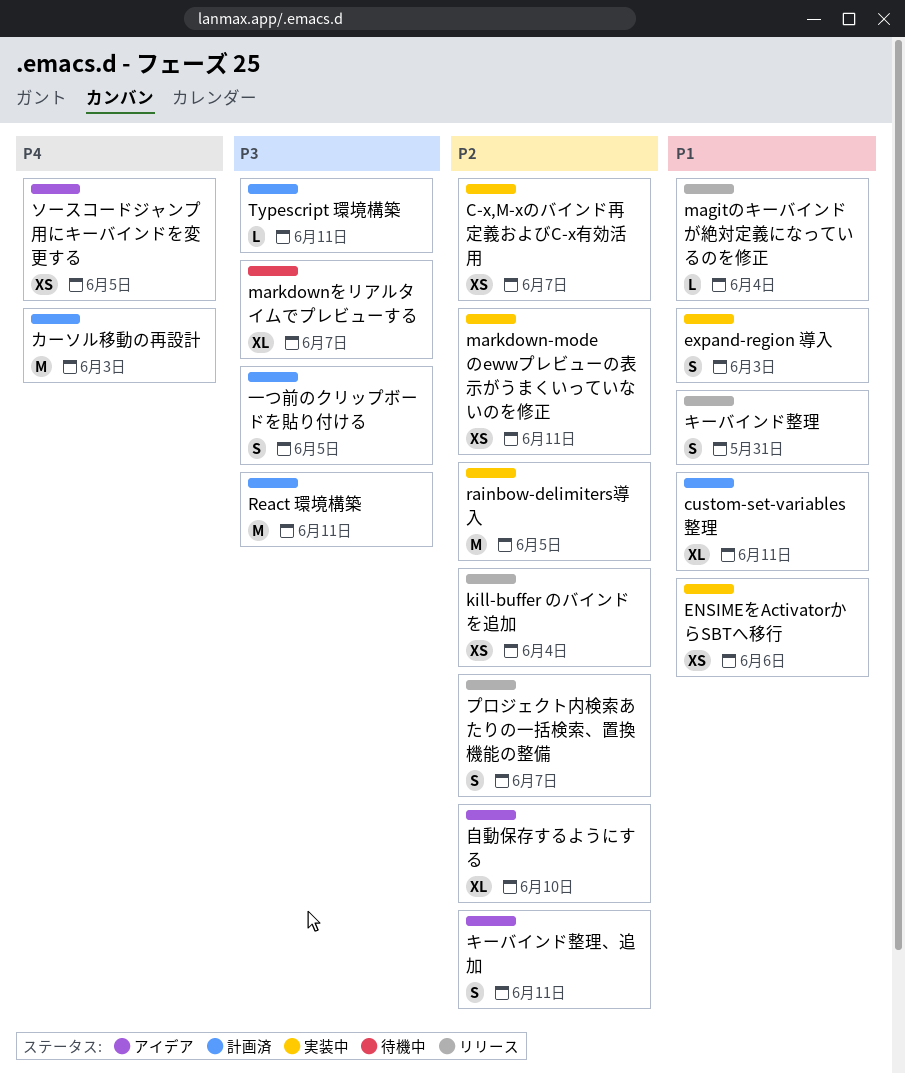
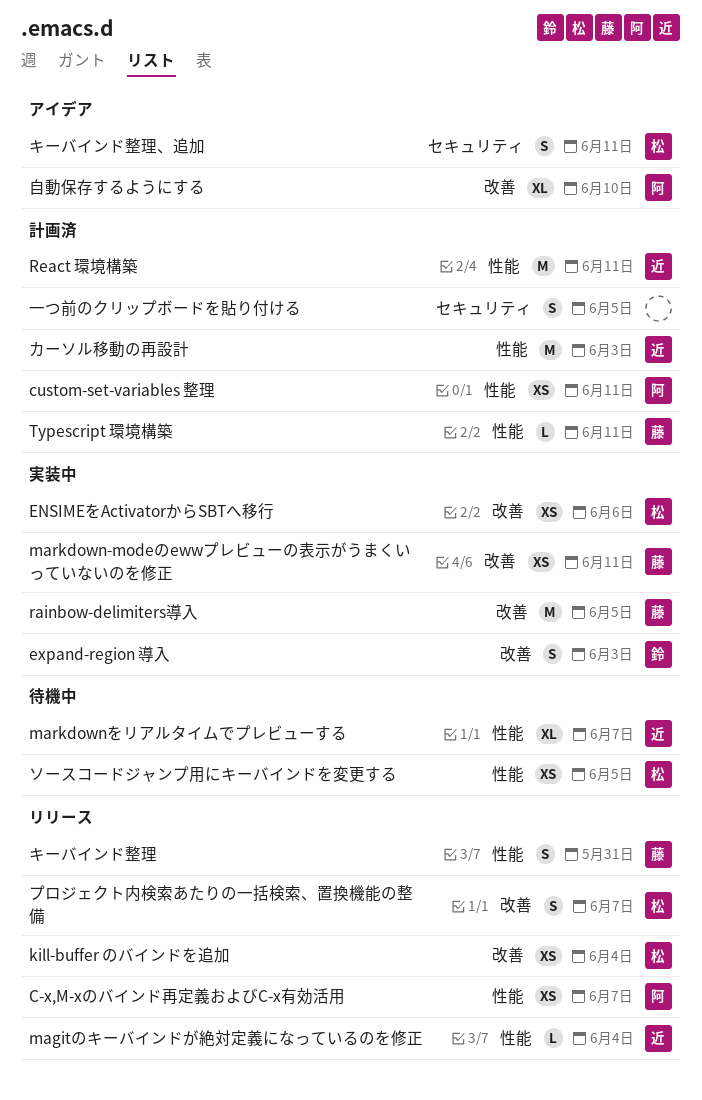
C-x,M-xのバインド再定義およびC-x有効活用, status: 実装中 -> リリース
custom-set-variables 整理, estimate: XL -> XS
ソースコードジャンプ用にキーバインドを変更する, status: アイデア -> 待機中

